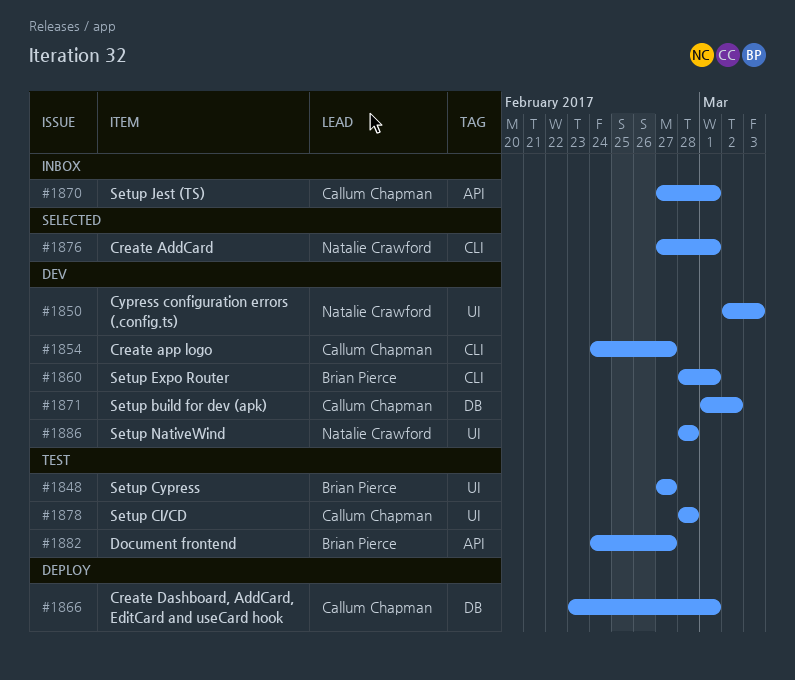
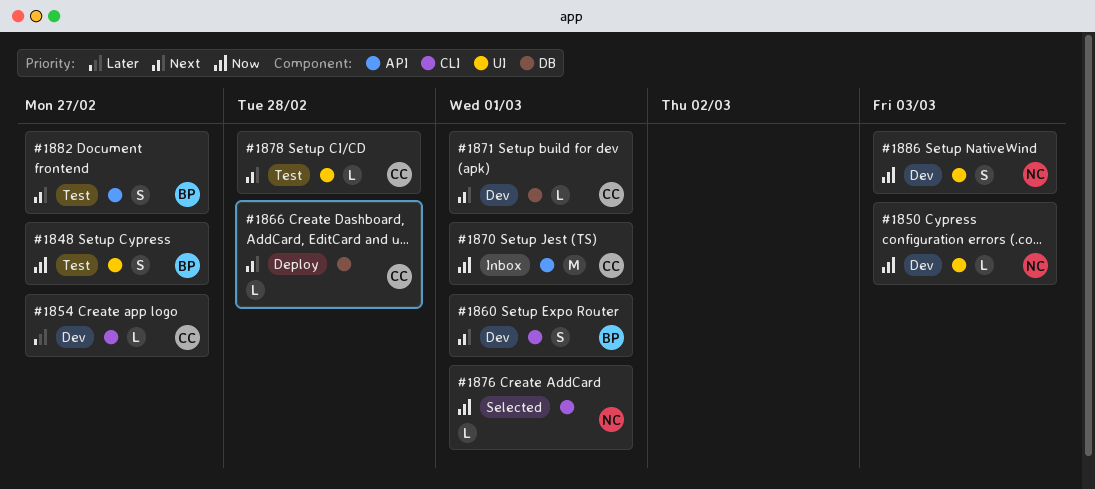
#1866, due: Mar 1 -> Feb 28
#1871, due: Mar 2 -> Mar 1
#1886, due: Feb 28 -> Mar 3

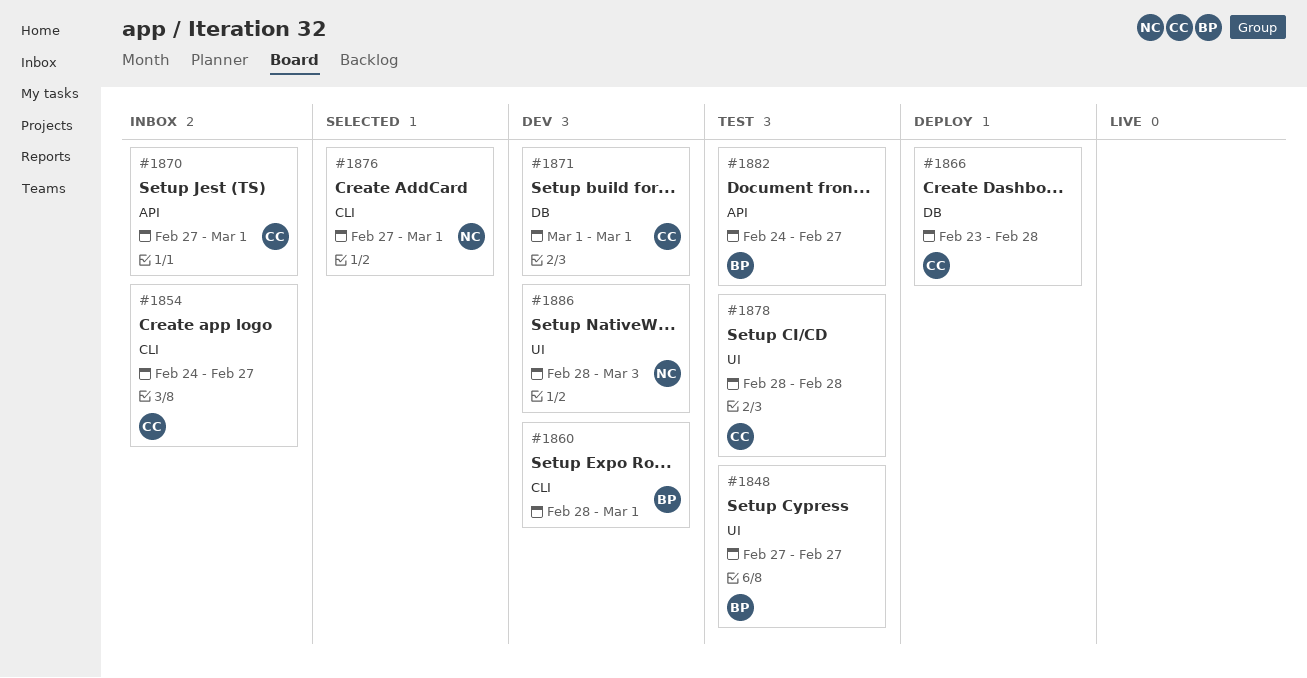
#1850: present -> none
#1854, status: Dev -> Inbox

